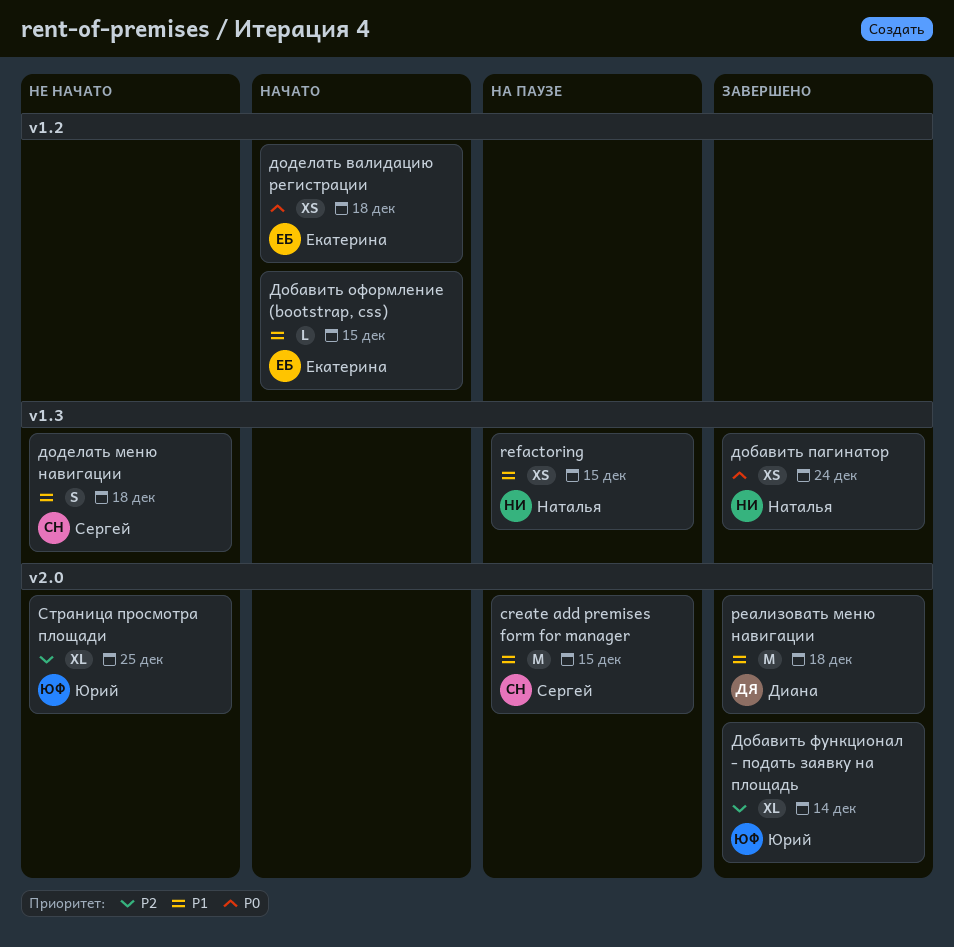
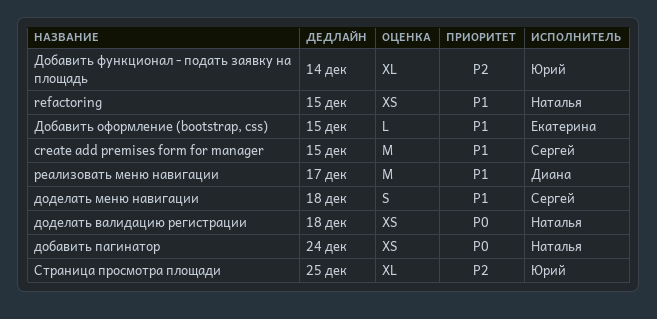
доделать валидацию регистрации, owner: Екатерина -> Наталья
реализовать меню навигации, due: Dec 18 -> Dec 17

